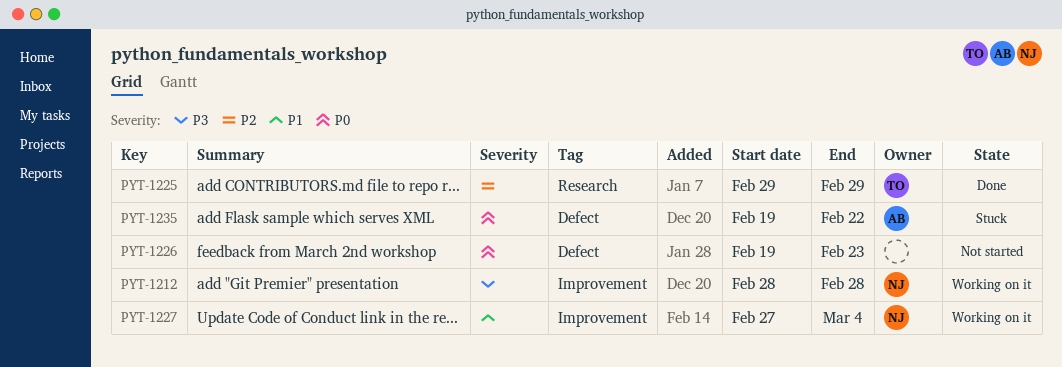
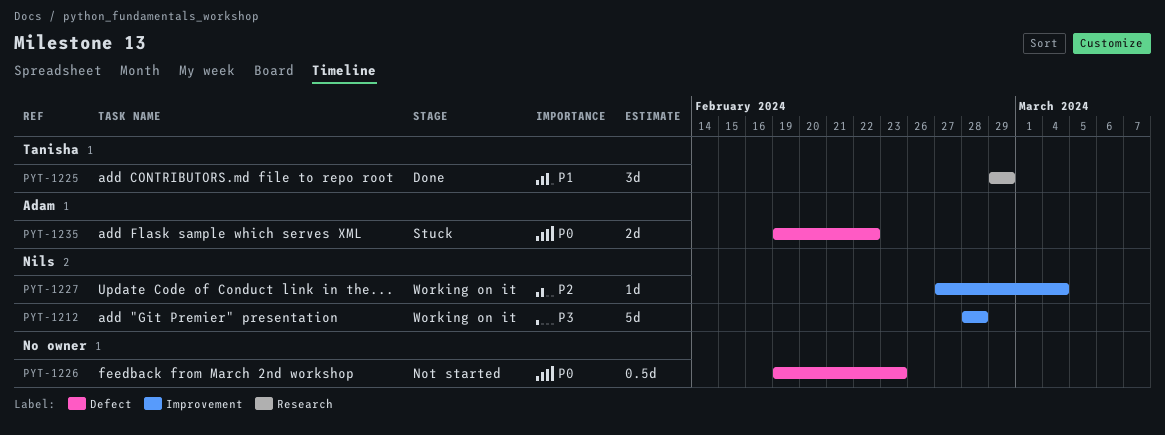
PYT-1225, priority: P2 -> P1
PYT-1227, priority: P1 -> P2

